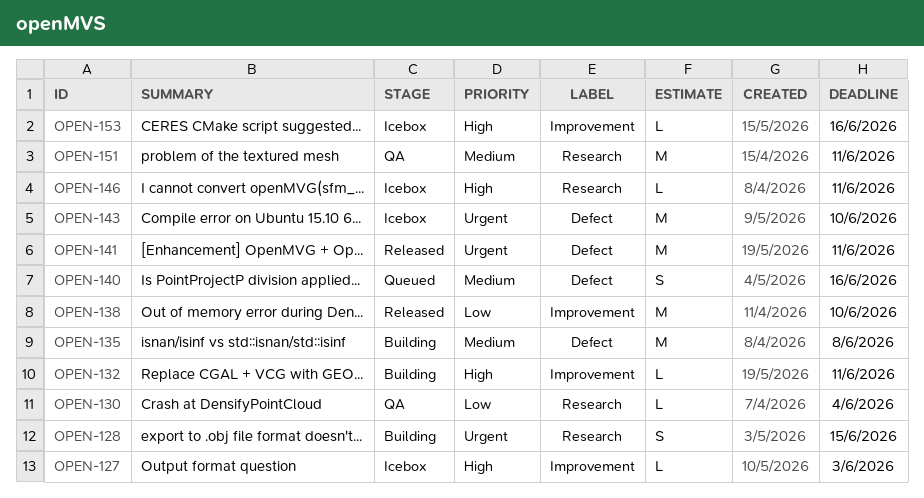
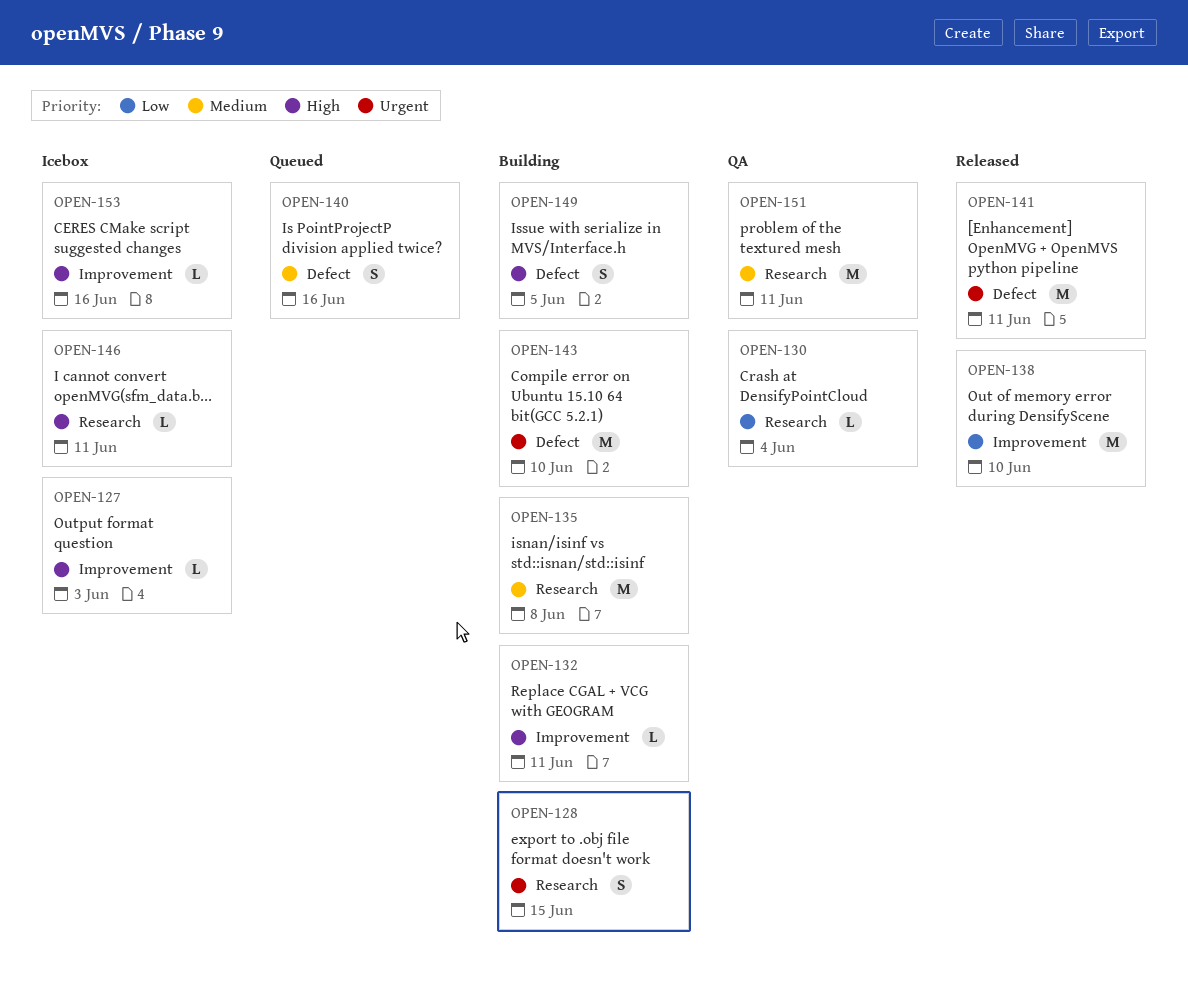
OPEN-135, label: Defect -> Research
OPEN-143, status: Icebox -> Building
OPEN-149: none -> present

